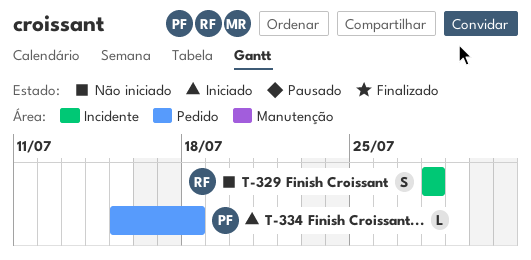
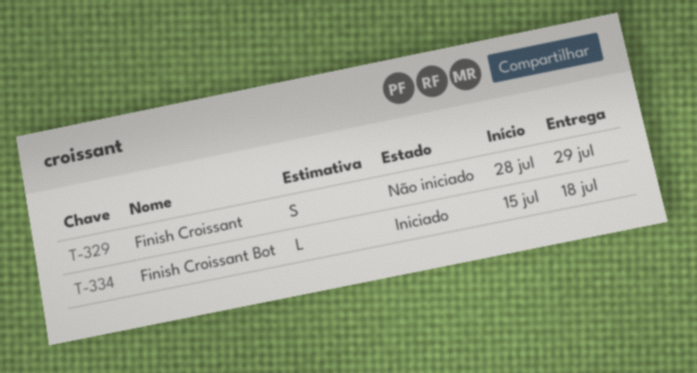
T-329, due: Jul 28 -> Jul 29

